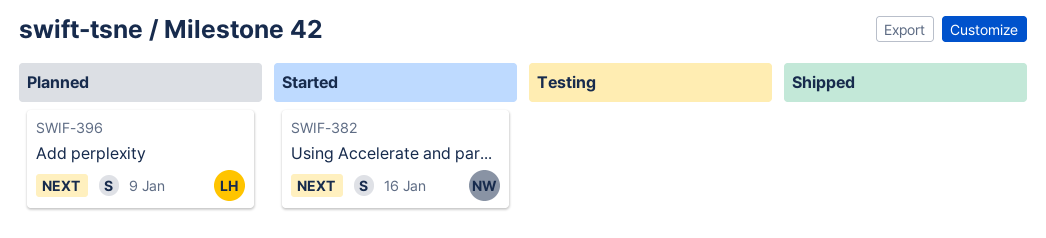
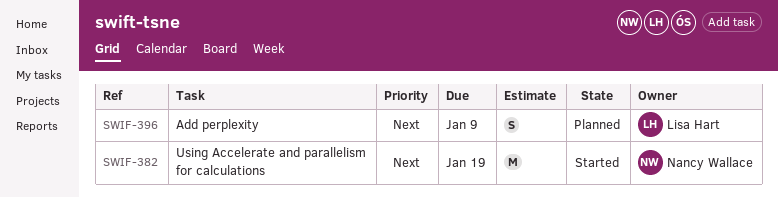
SWIF-382, estimate: S -> M
SWIF-382, due: Jan 16 -> Jan 19

